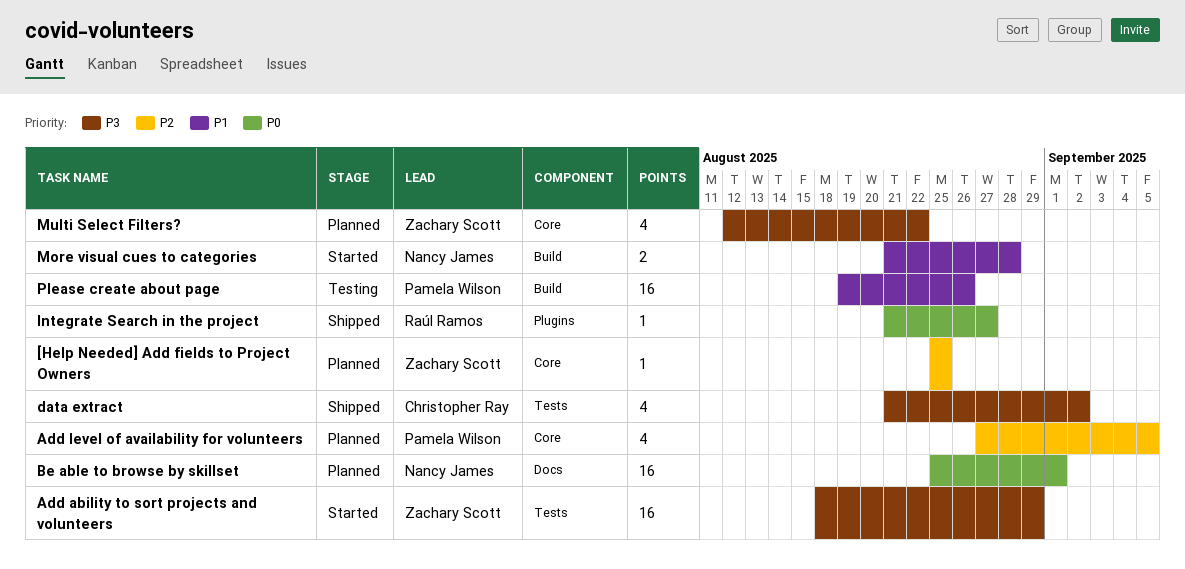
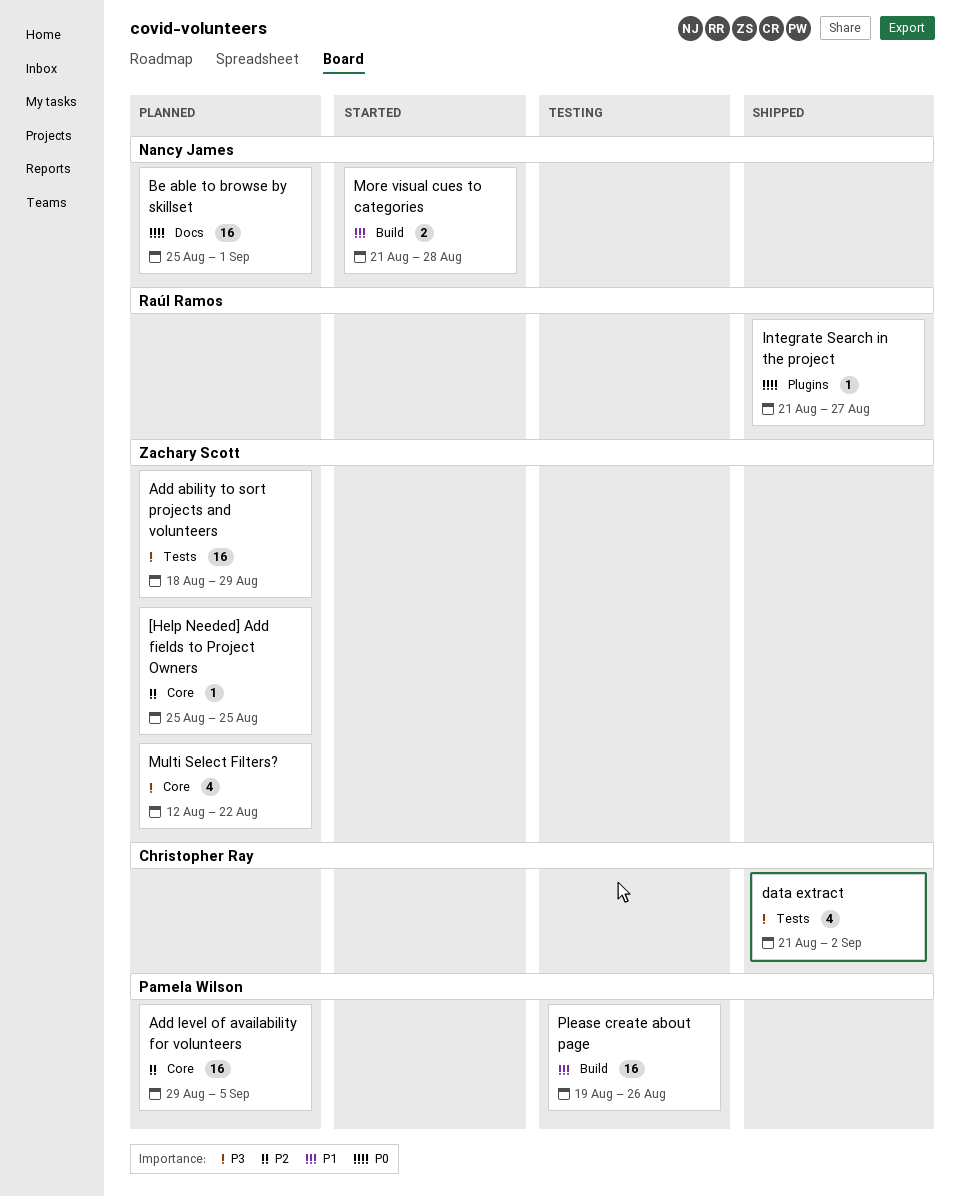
Add ability to sort projects and volunteers, status: Started -> Planned
Add level of availability for volunteers, estimate: 4 -> 16
Add level of availability for volunteers, start: Aug 27 -> Aug 29

